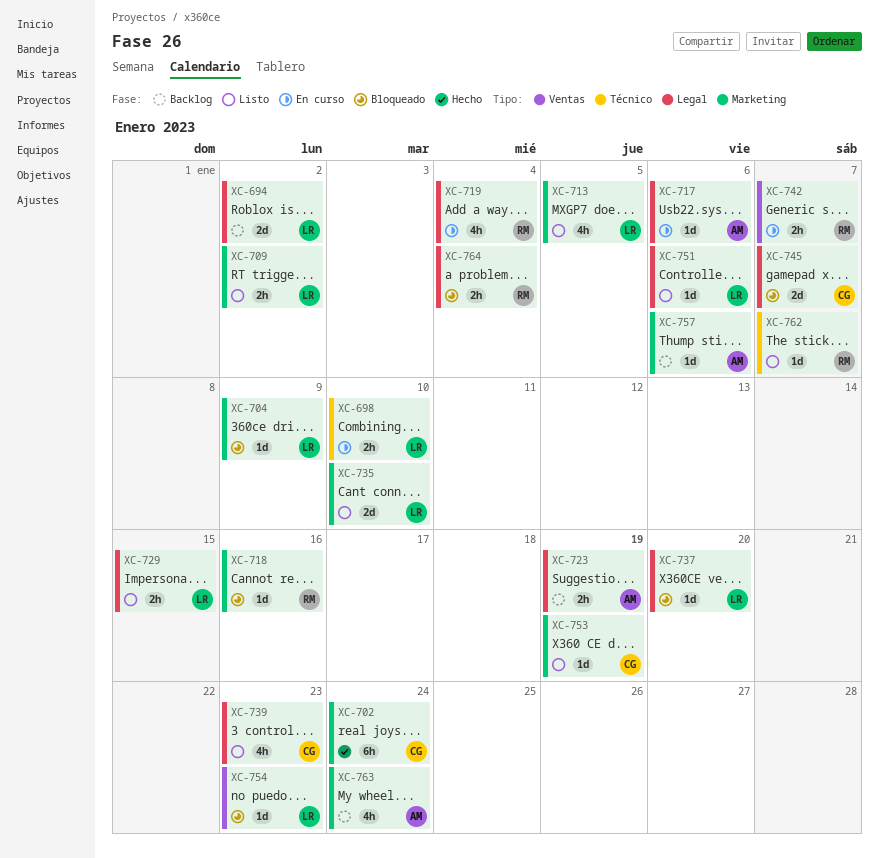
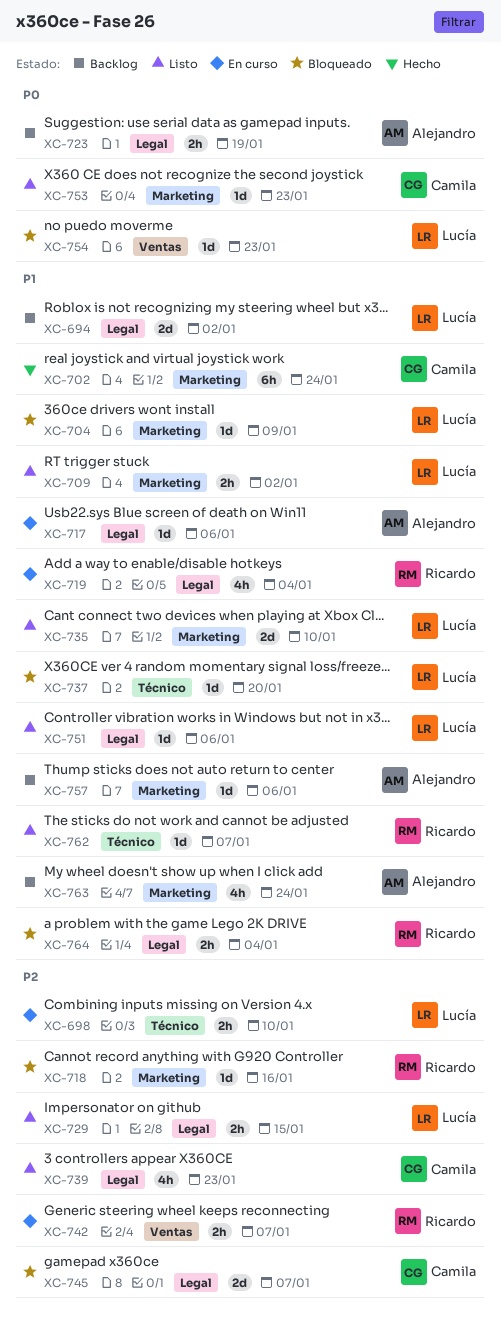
XC-713: present -> none
XC-737, label: Legal -> Técnico
XC-753, due: Jan 19 -> Jan 23

